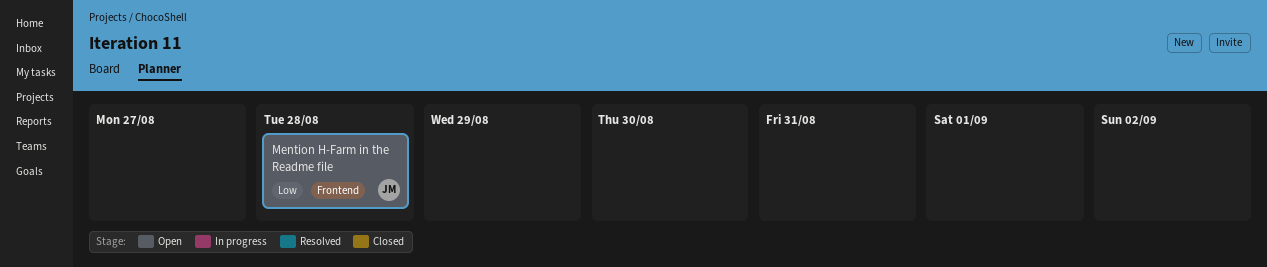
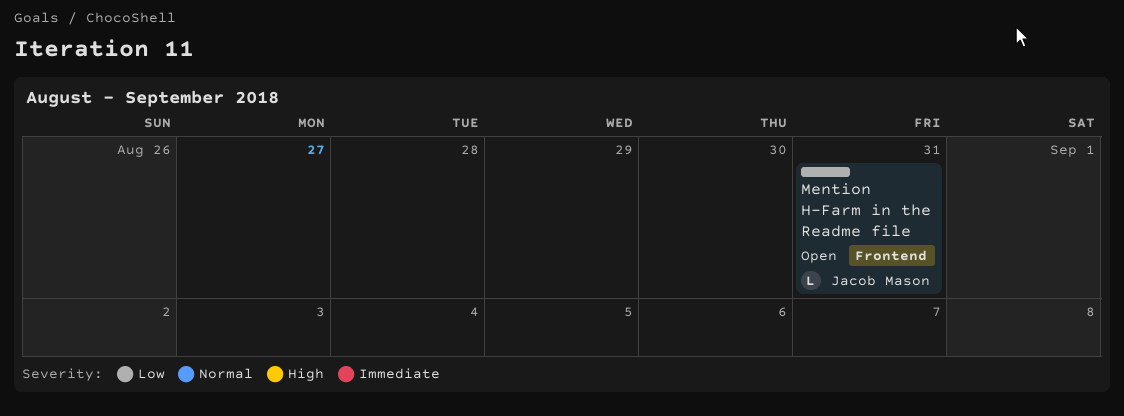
Mention H-Farm in the Readme file, due: Aug 28 -> Aug 31

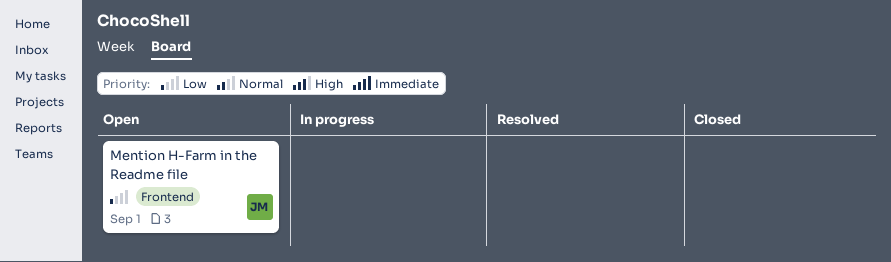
Mention H-Farm in the Readme file, due: Aug 31 -> Sep 1

